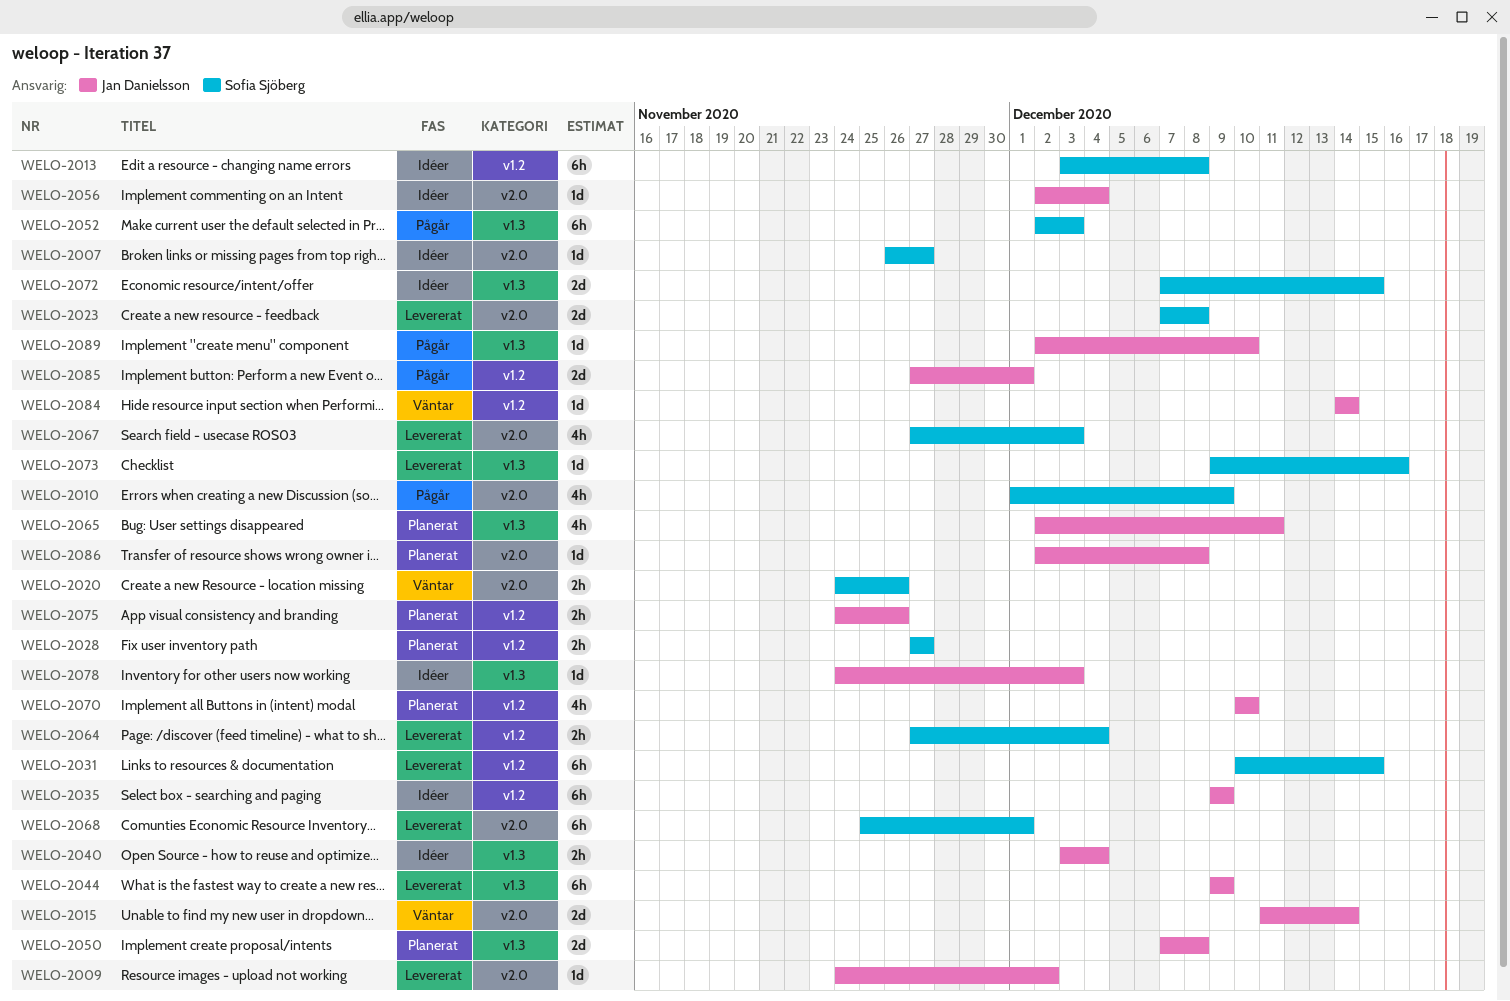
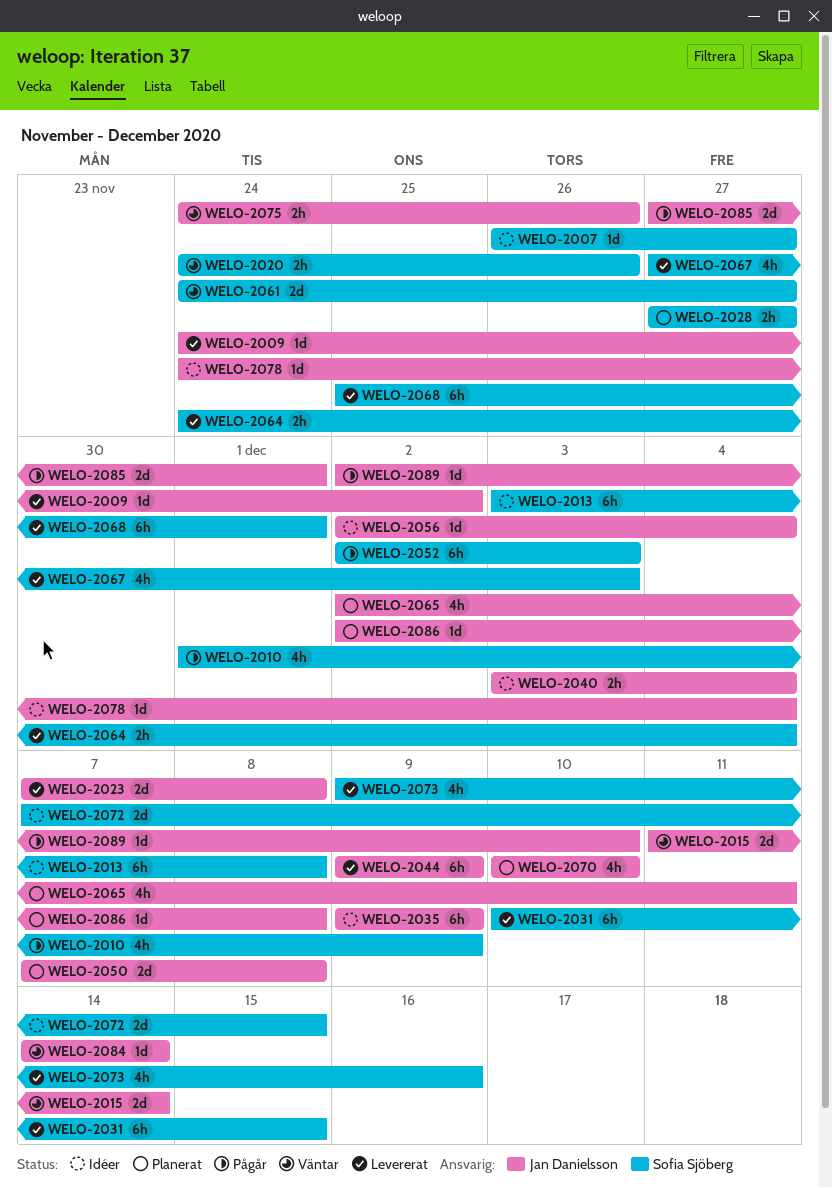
WELO-2023, owner: Sofia Sjöberg -> Jan Danielsson
WELO-2061: none -> present
WELO-2064, start: Nov 27 -> Nov 24
WELO-2073, estimate: 1d -> 4h
WELO-2075, status: Planerat -> Väntar
WELO-2078, due: Dec 3 -> Dec 4

